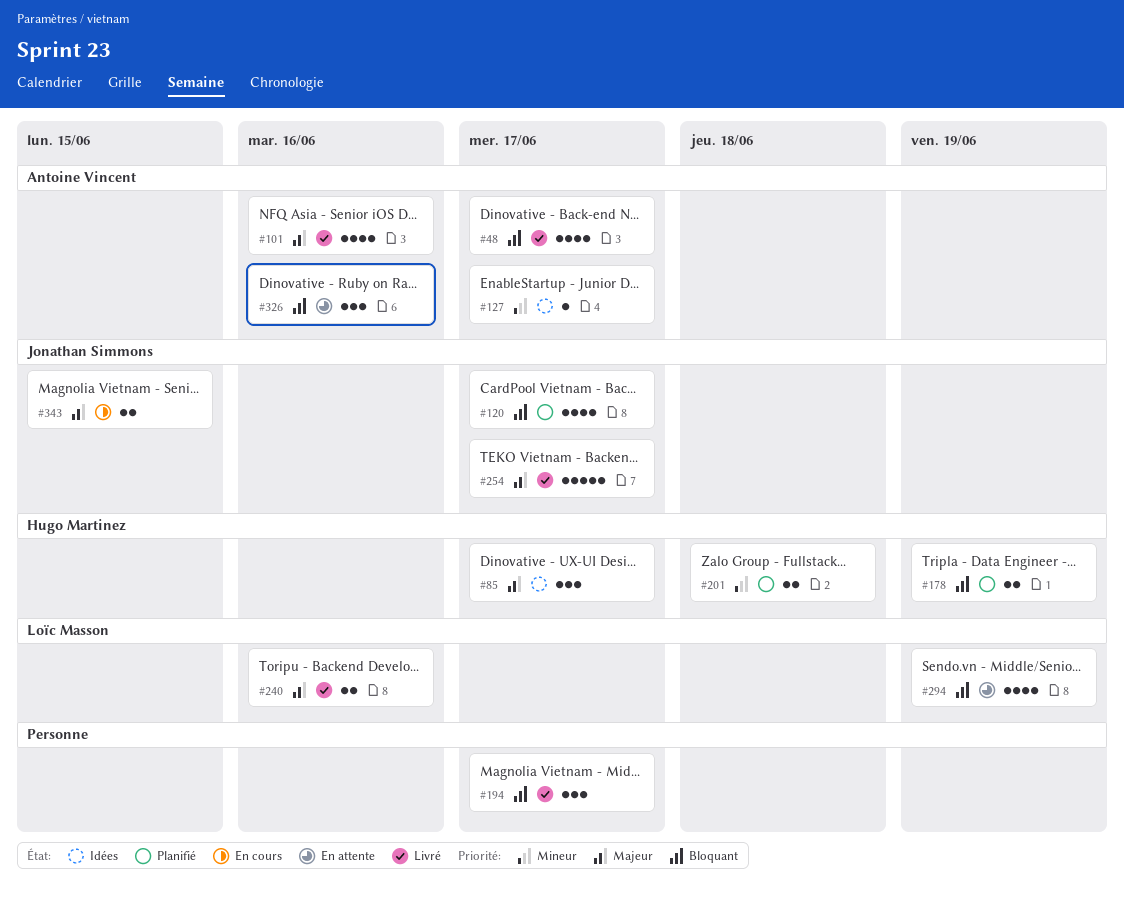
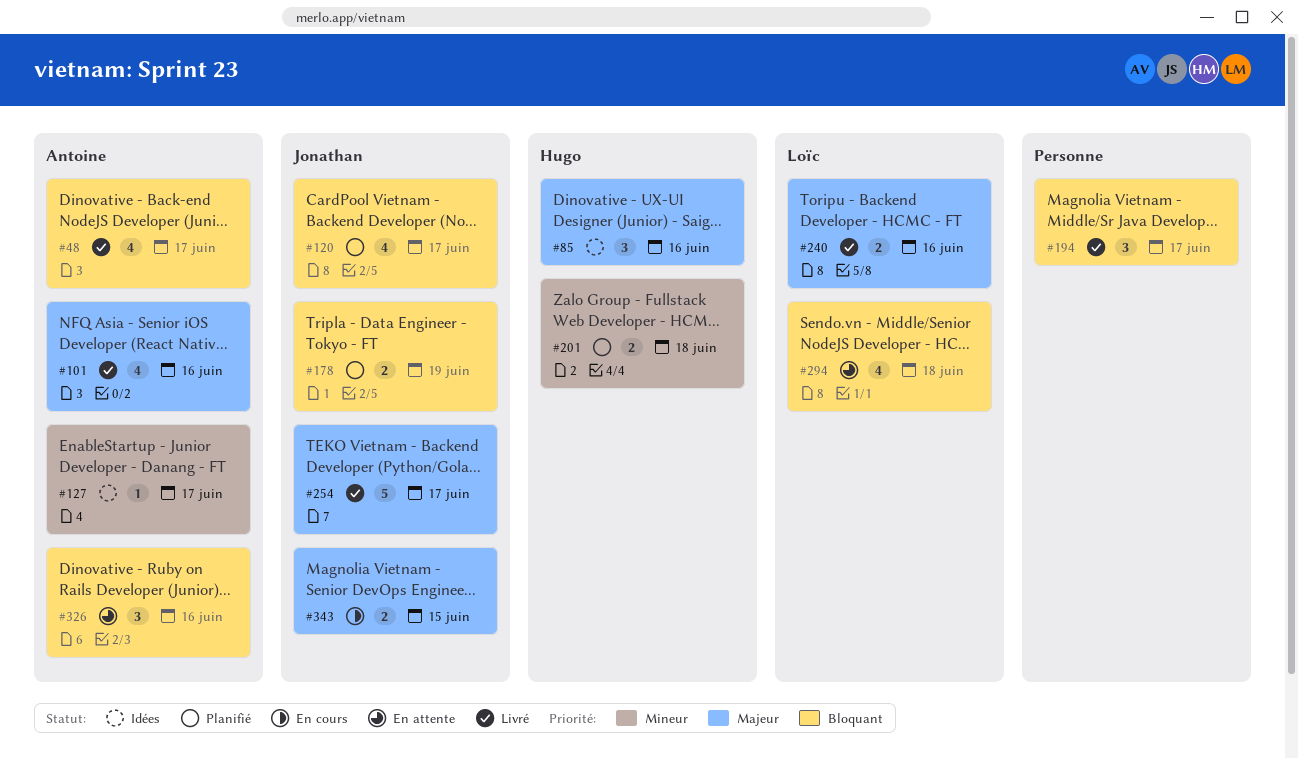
#85, due: Jun 17 -> Jun 16
#178, owner: Hugo Martinez -> Jonathan Simmons
#294, due: Jun 19 -> Jun 18

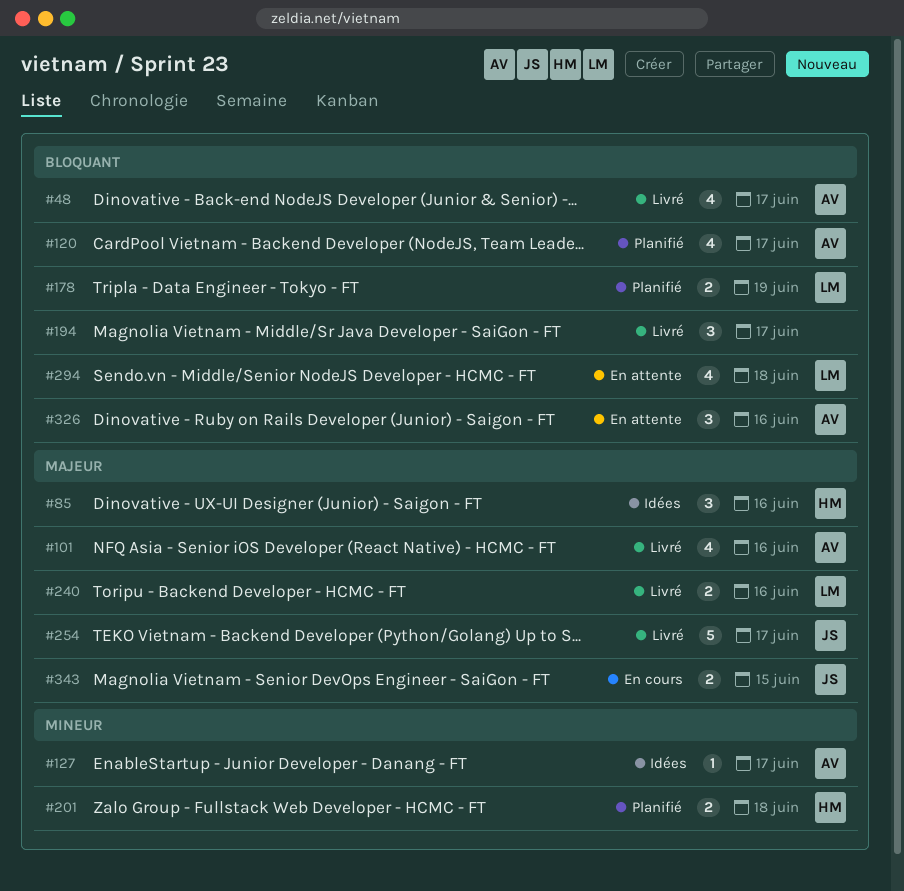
#120, owner: Jonathan -> Antoine
#178, owner: Jonathan -> Loïc

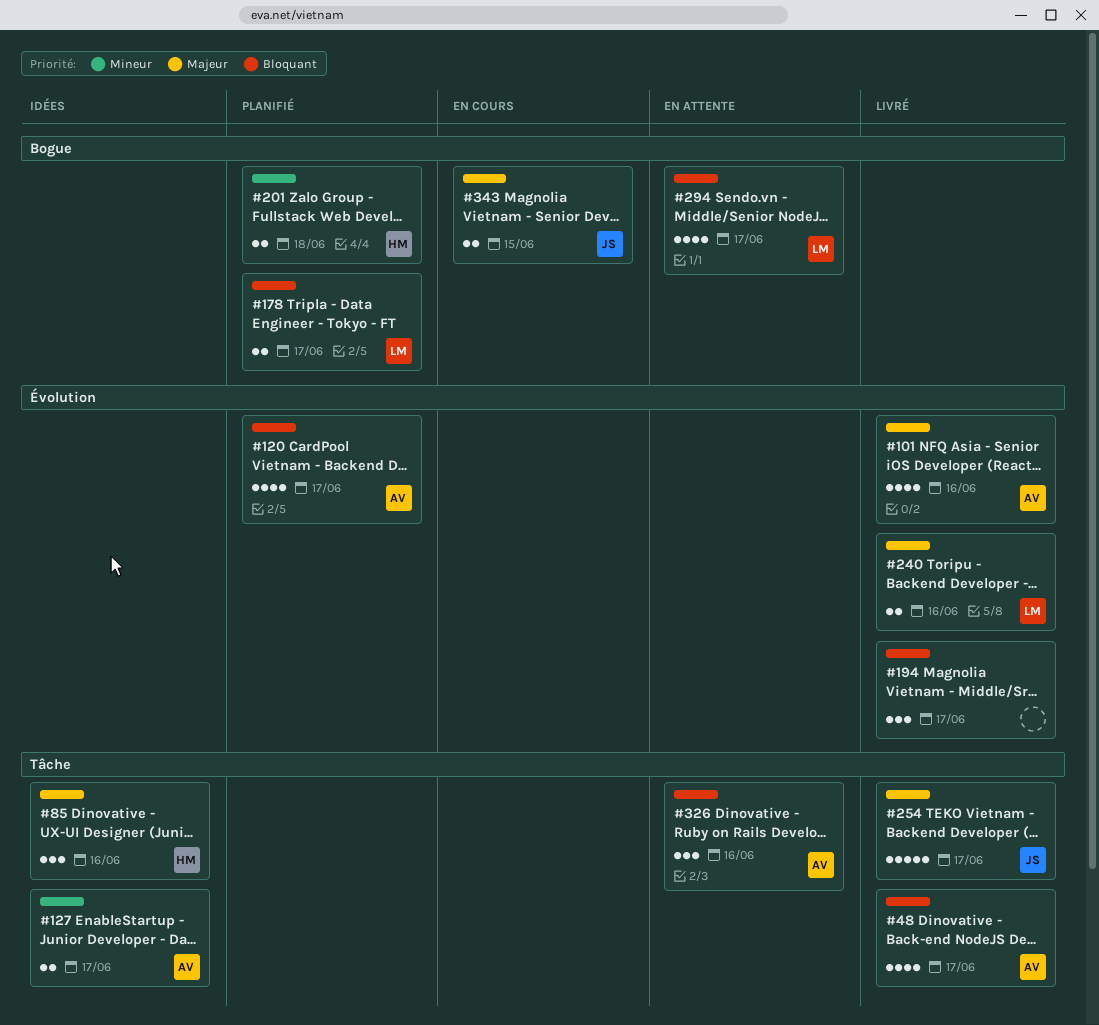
#127, estimate: 1 -> 2
#178, due: Jun 19 -> Jun 17
#294, due: Jun 18 -> Jun 17

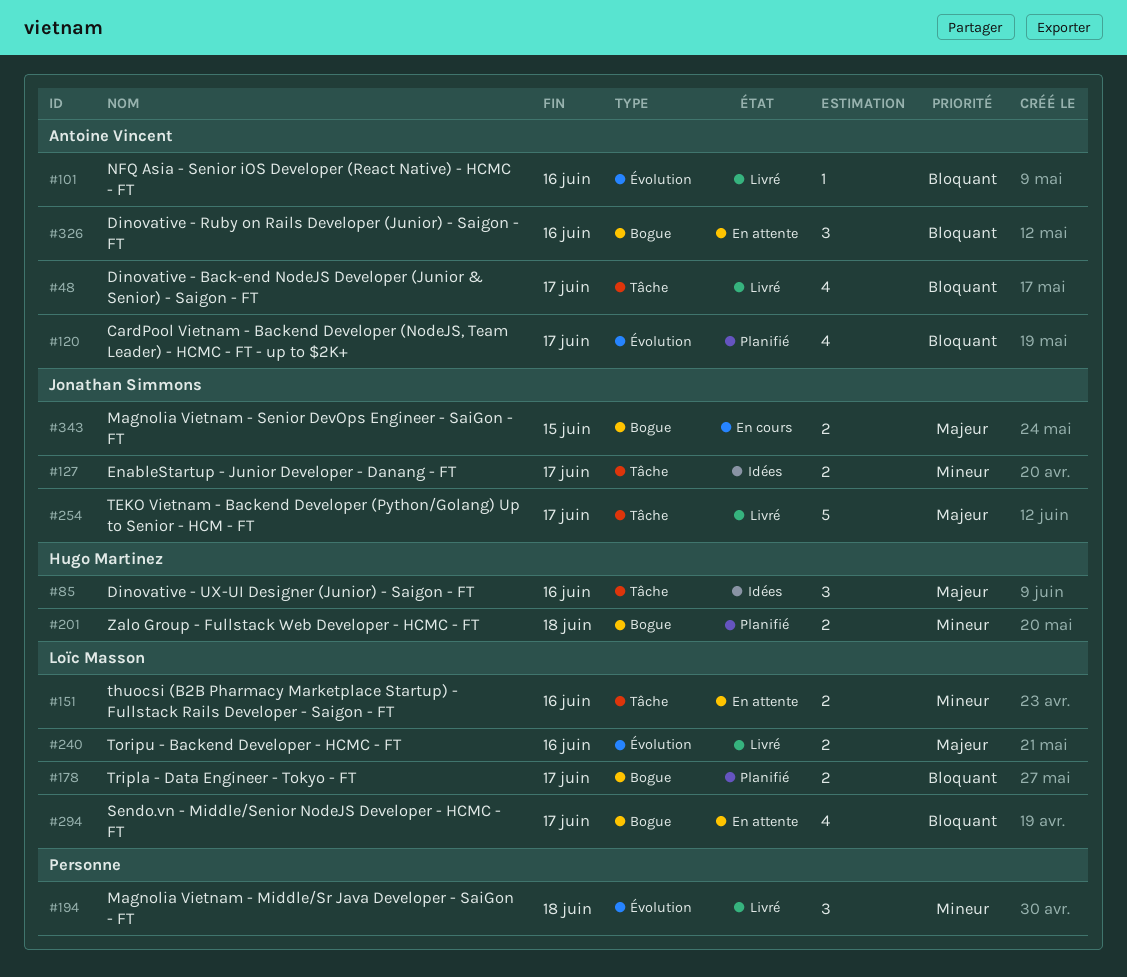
#101, priority: Majeur -> Bloquant
#101, estimate: 4 -> 1
#127, owner: Antoine Vincent -> Jonathan Simmons
#151: none -> present
#194, priority: Bloquant -> Mineur
#194, due: Jun 17 -> Jun 18
#326, label: Tâche -> Bogue

